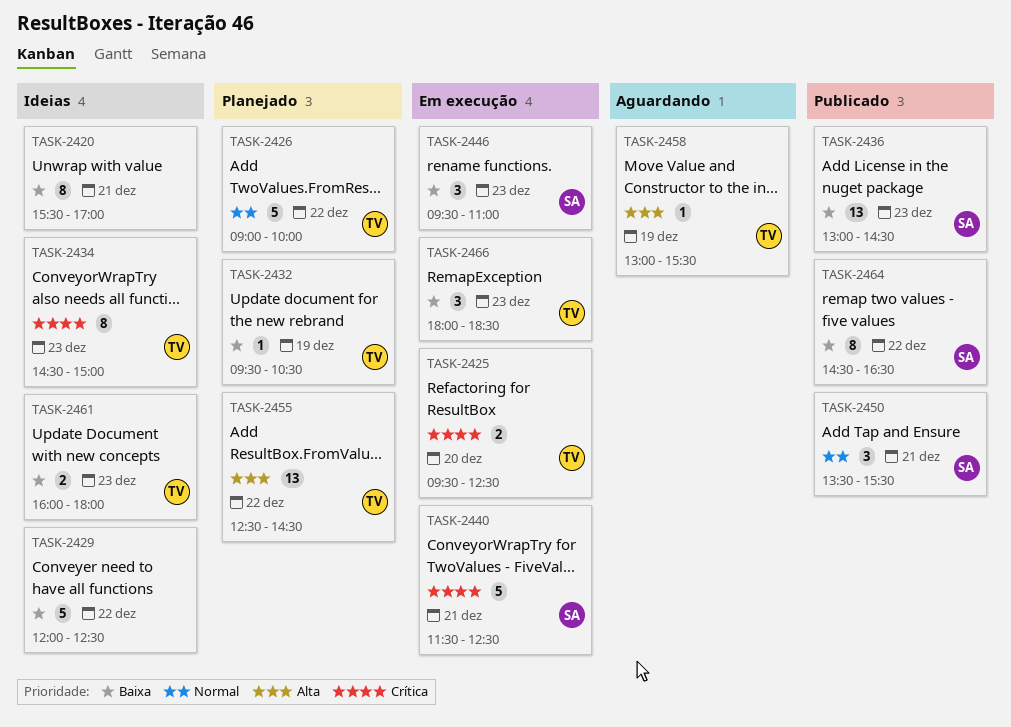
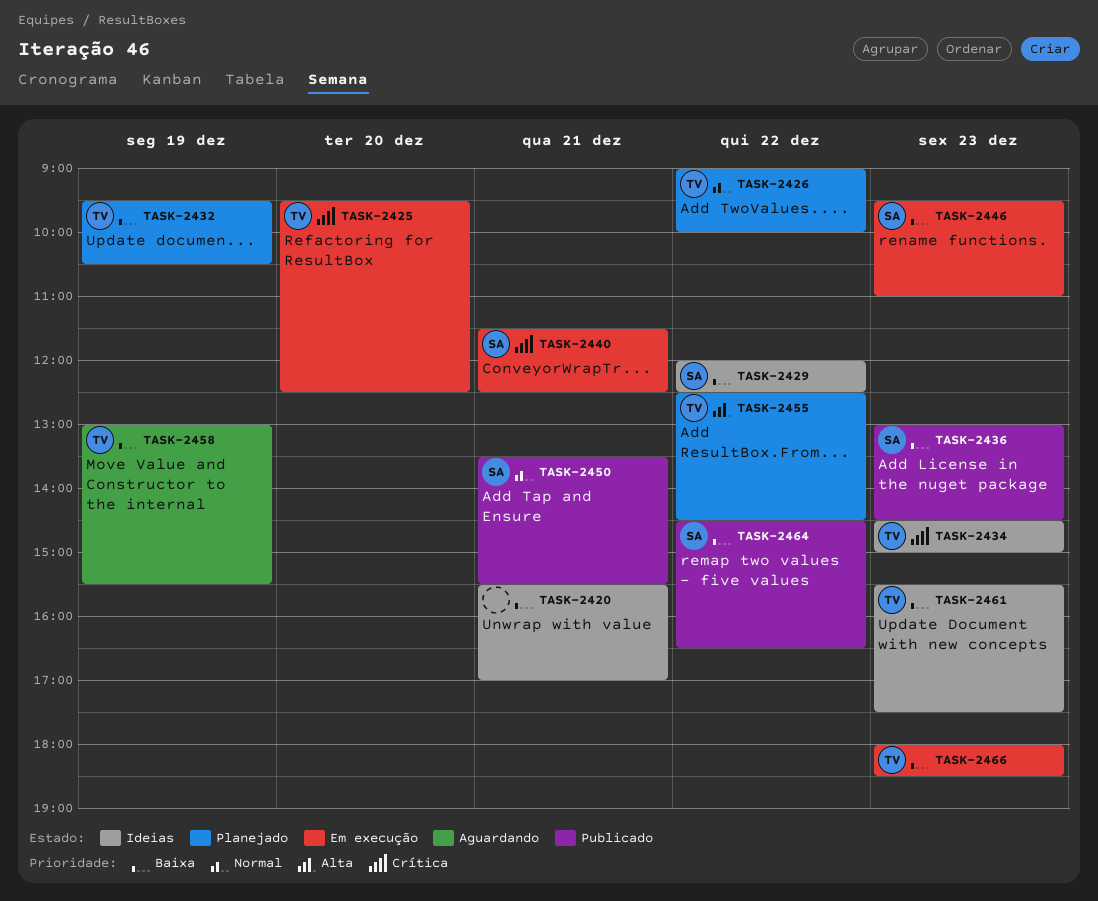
TASK-2429, owner: none -> SA
TASK-2458, priority: Alta -> Baixa
TASK-2461, begins: 16:00 -> 15:30
TASK-2461, ends: 18:00 -> 17:30

